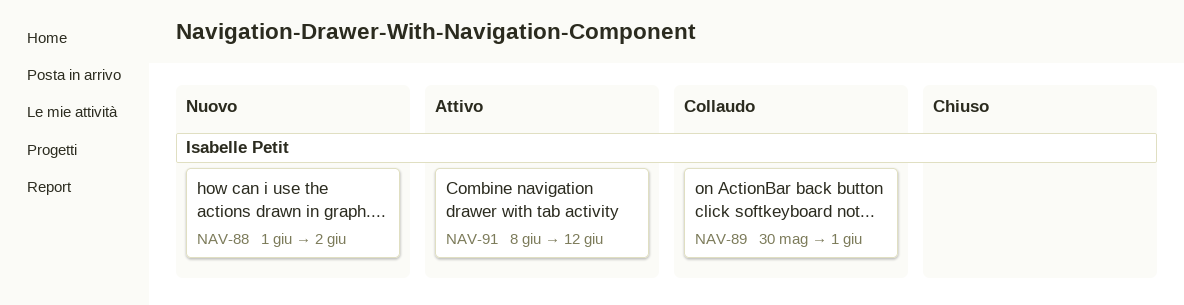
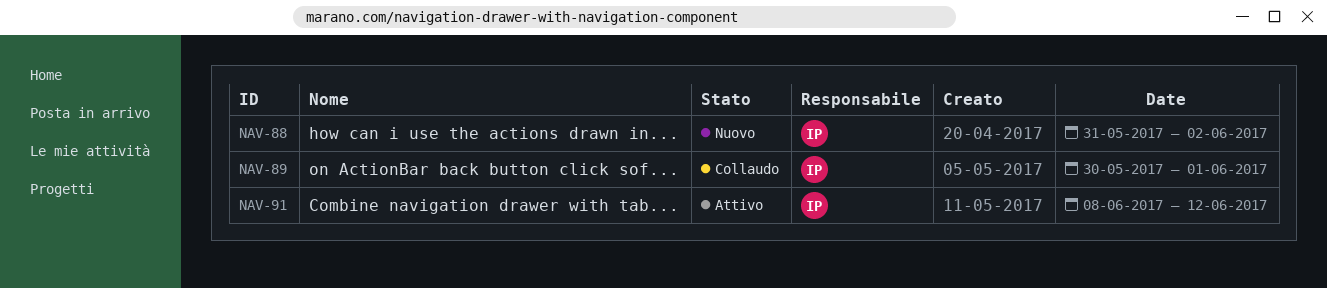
NAV-88, start: Jun 1 -> May 31

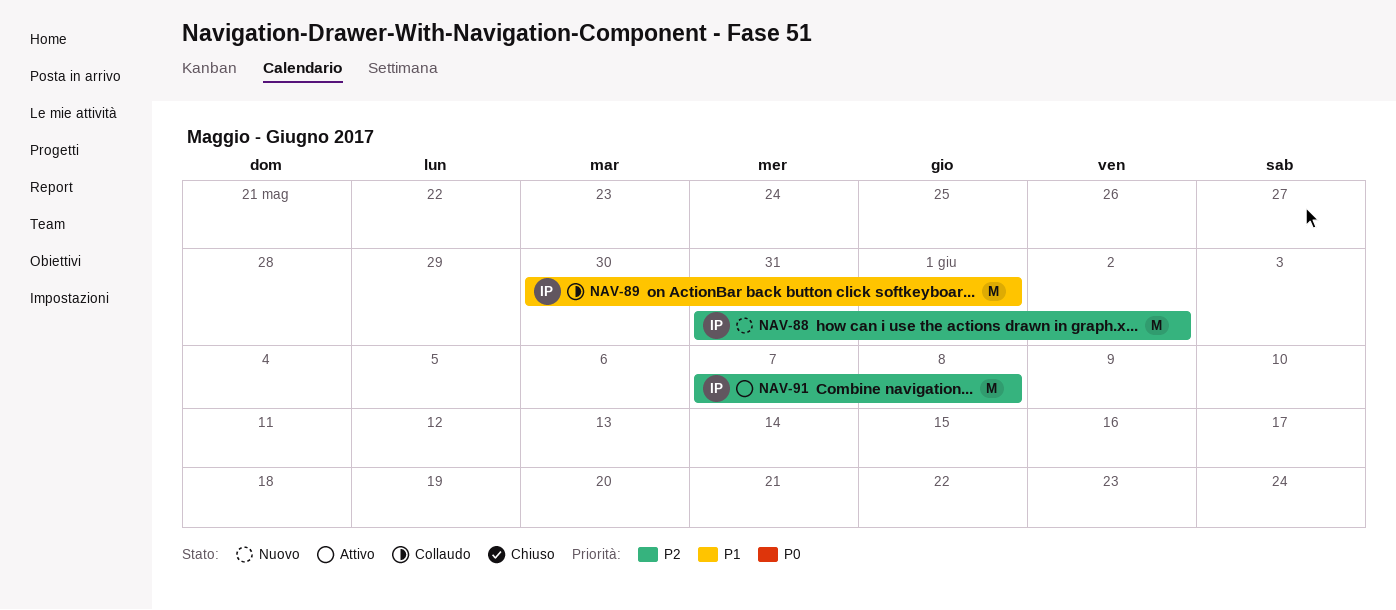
NAV-91, start: Jun 8 -> Jun 7
NAV-91, due: Jun 12 -> Jun 8

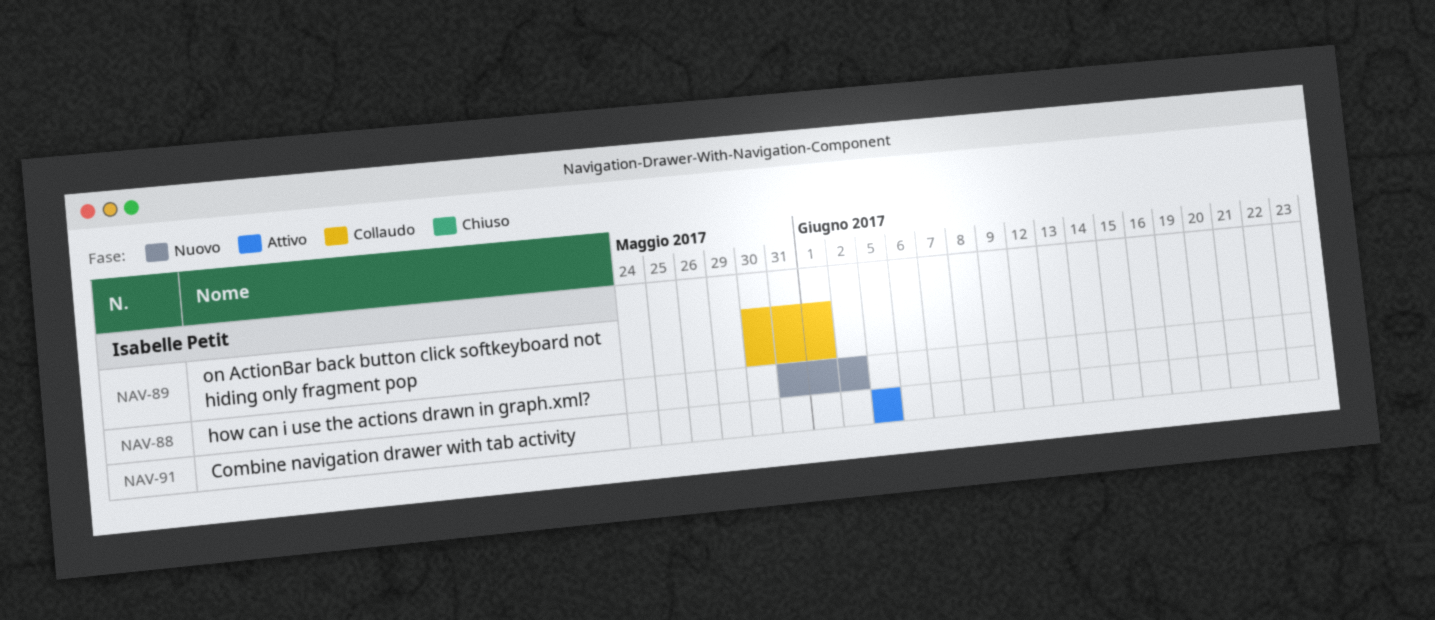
NAV-91, start: Jun 7 -> Jun 5
NAV-91, due: Jun 8 -> Jun 5

